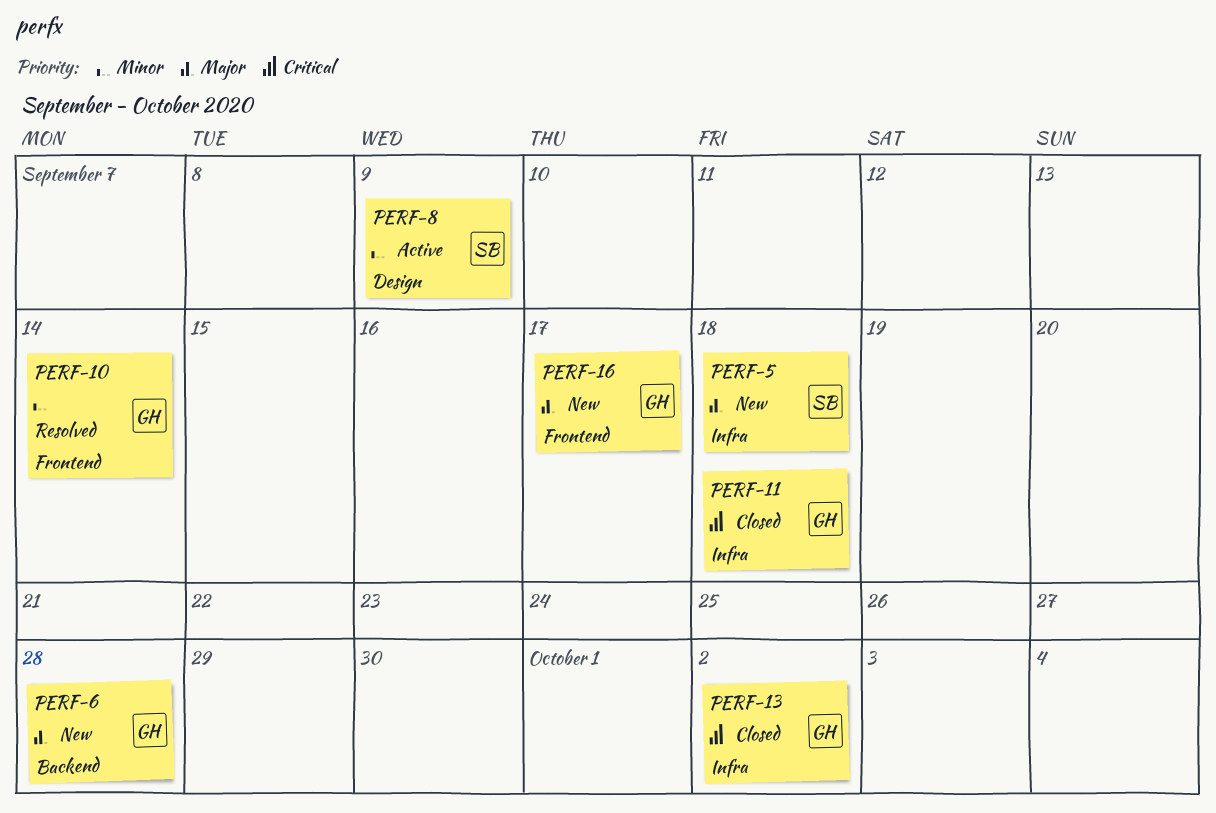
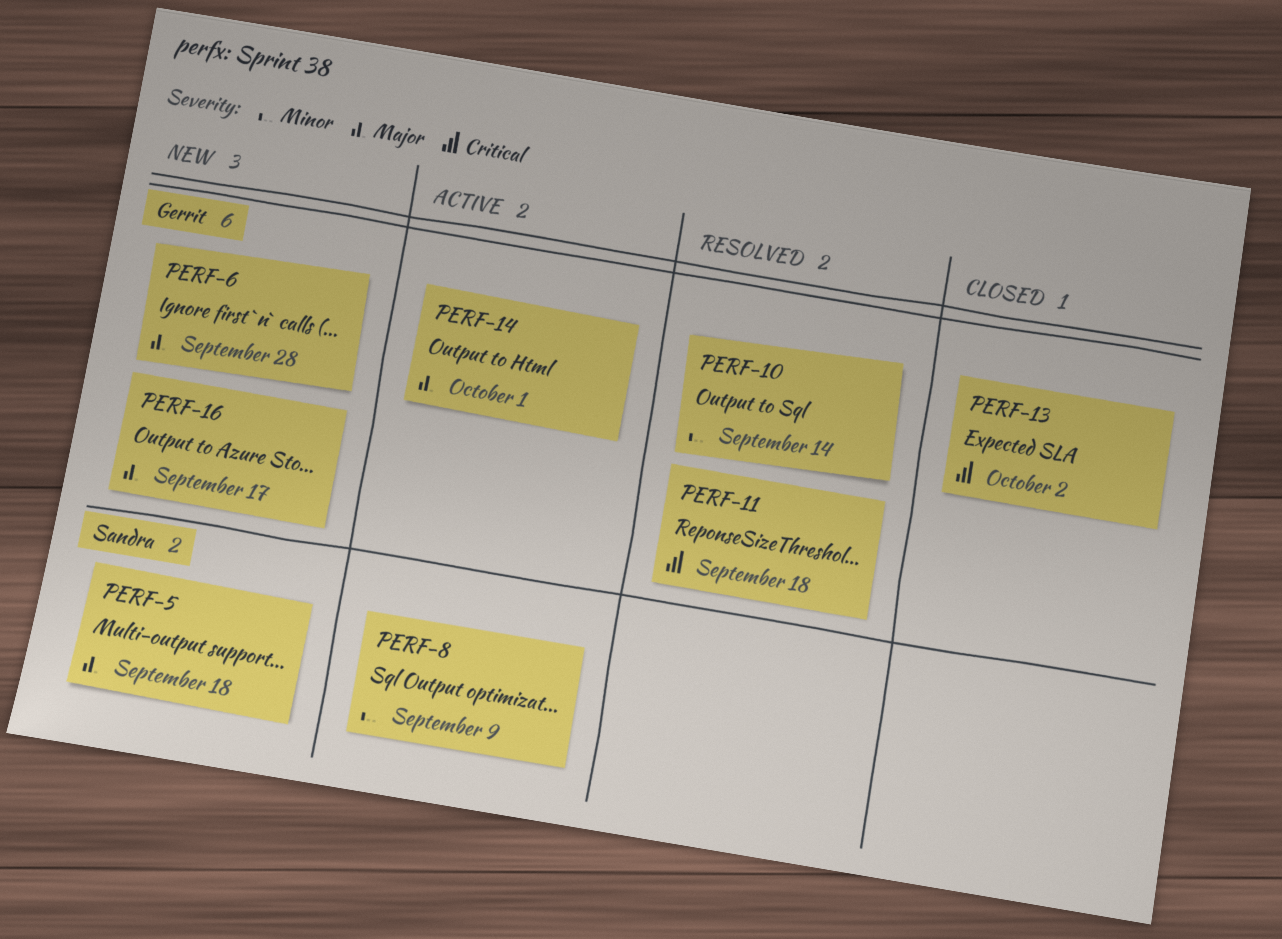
PERF-11, status: Closed -> Resolved
PERF-14: none -> present

